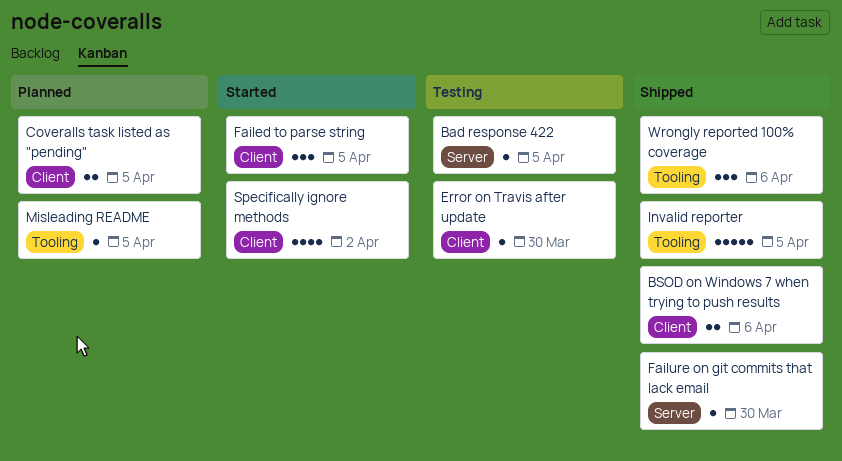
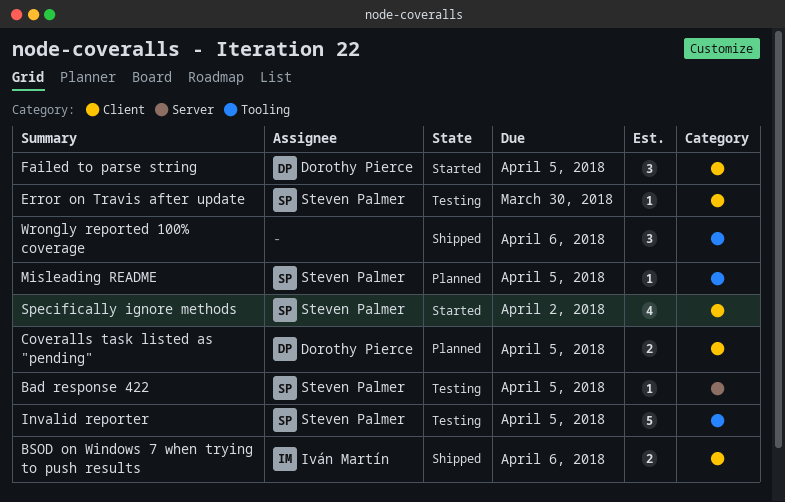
Failure on git commits that lack email: present -> none
Invalid reporter, status: Shipped -> Testing

